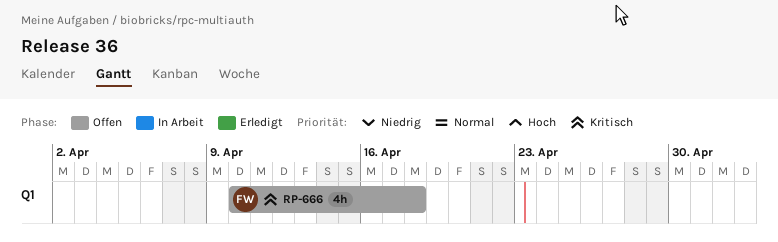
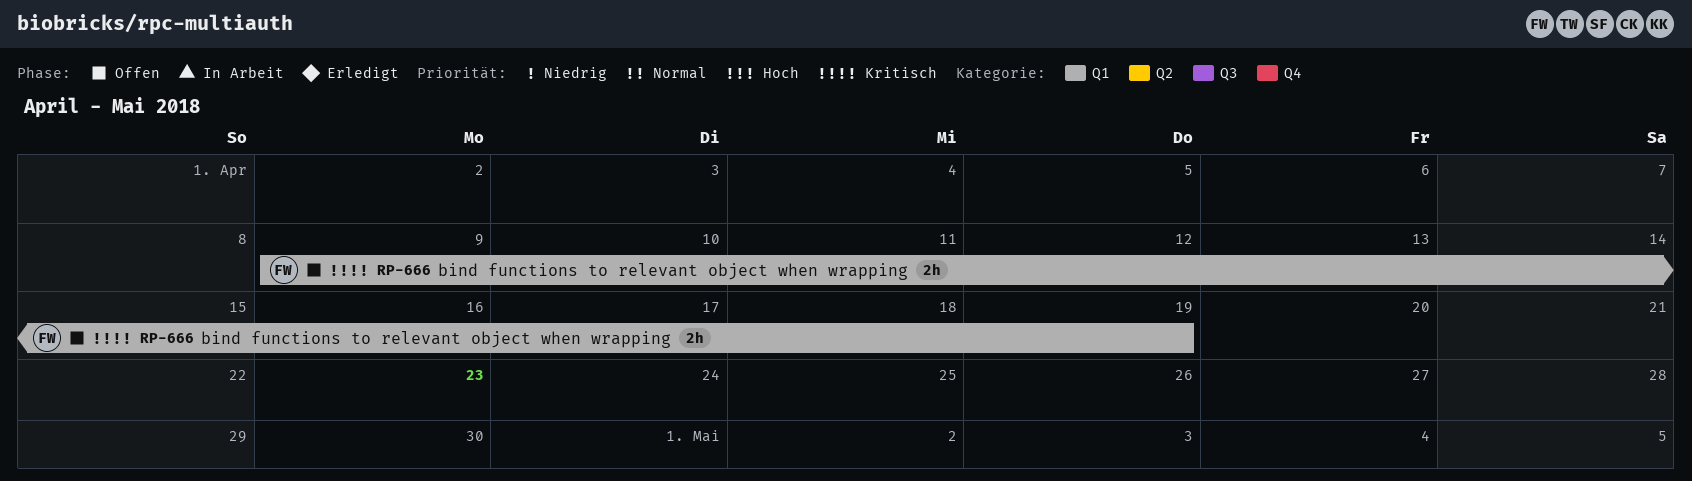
RP-666, estimate: 4h -> 2h
RP-666, start: Apr 10 -> Apr 9
RP-666, due: Apr 18 -> Apr 19

